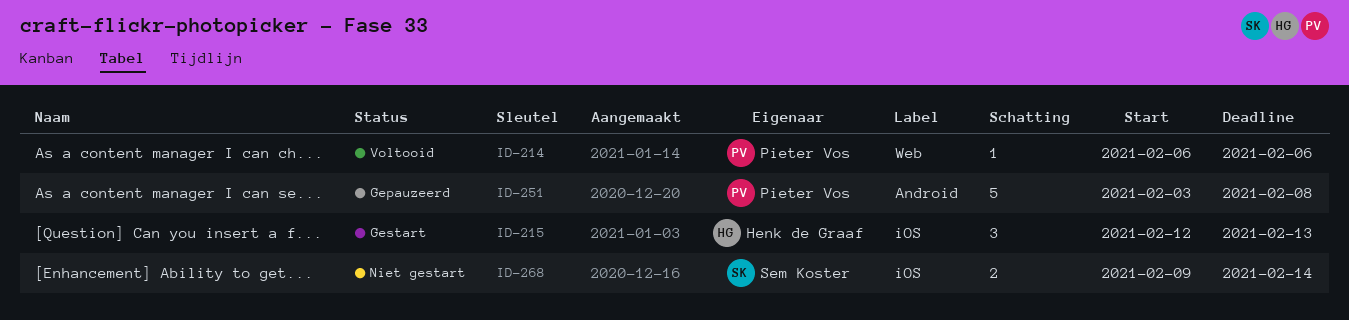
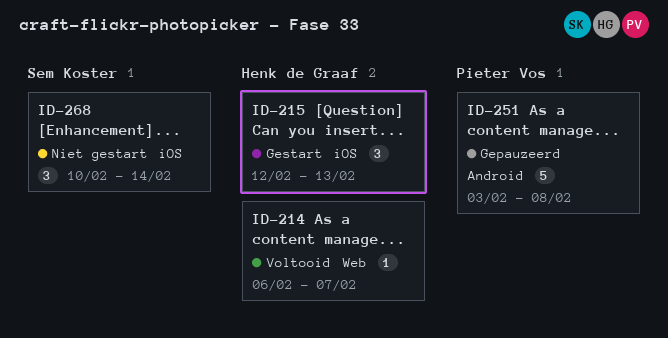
ID-214, owner: Pieter Vos -> Henk de Graaf
ID-214, due: Feb 6 -> Feb 7
ID-268, estimate: 2 -> 3
ID-268, start: Feb 9 -> Feb 10

